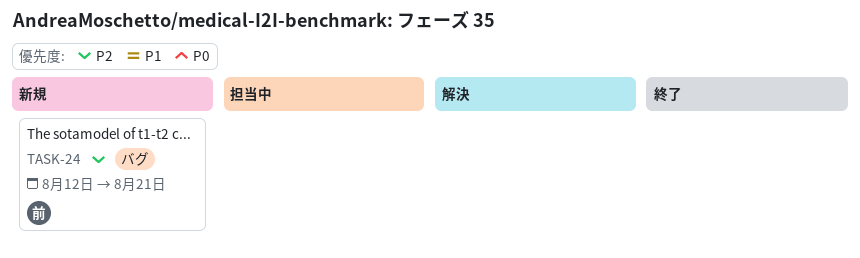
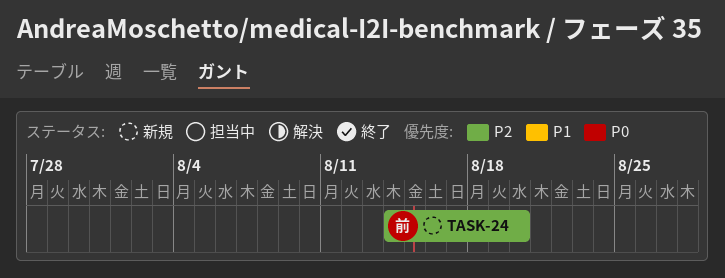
TASK-24, start: Aug 12 -> Aug 14
TASK-24, due: Aug 21 -> Aug 20

